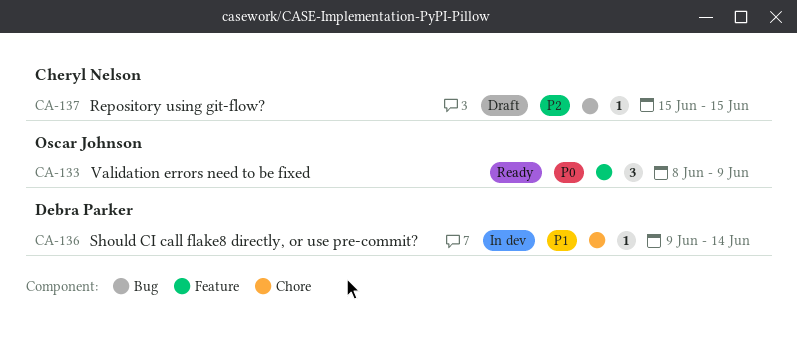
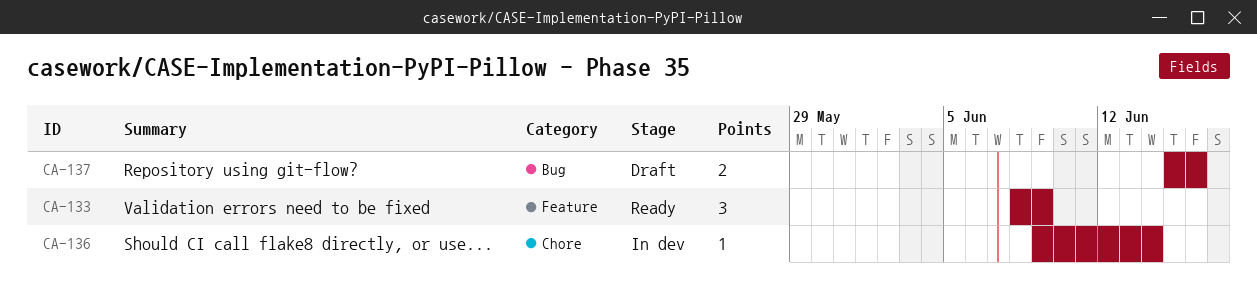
CA-137, estimate: 1 -> 2
CA-137, due: Jun 15 -> Jun 16

